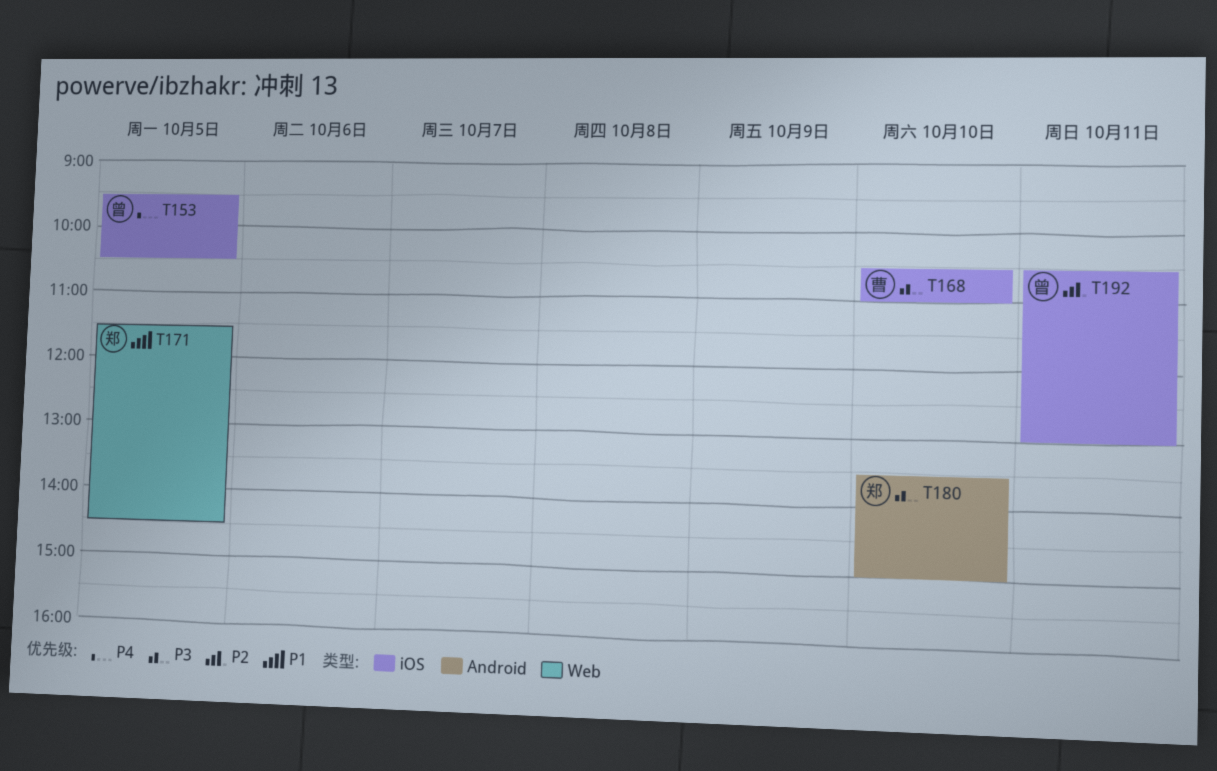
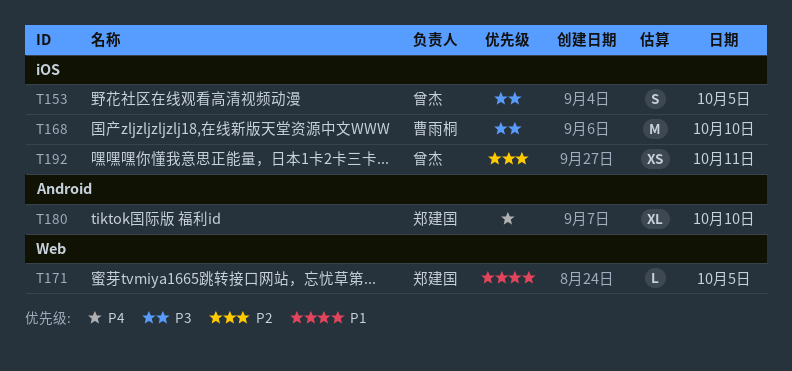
T153, priority: P4 -> P3
T180, priority: P3 -> P4

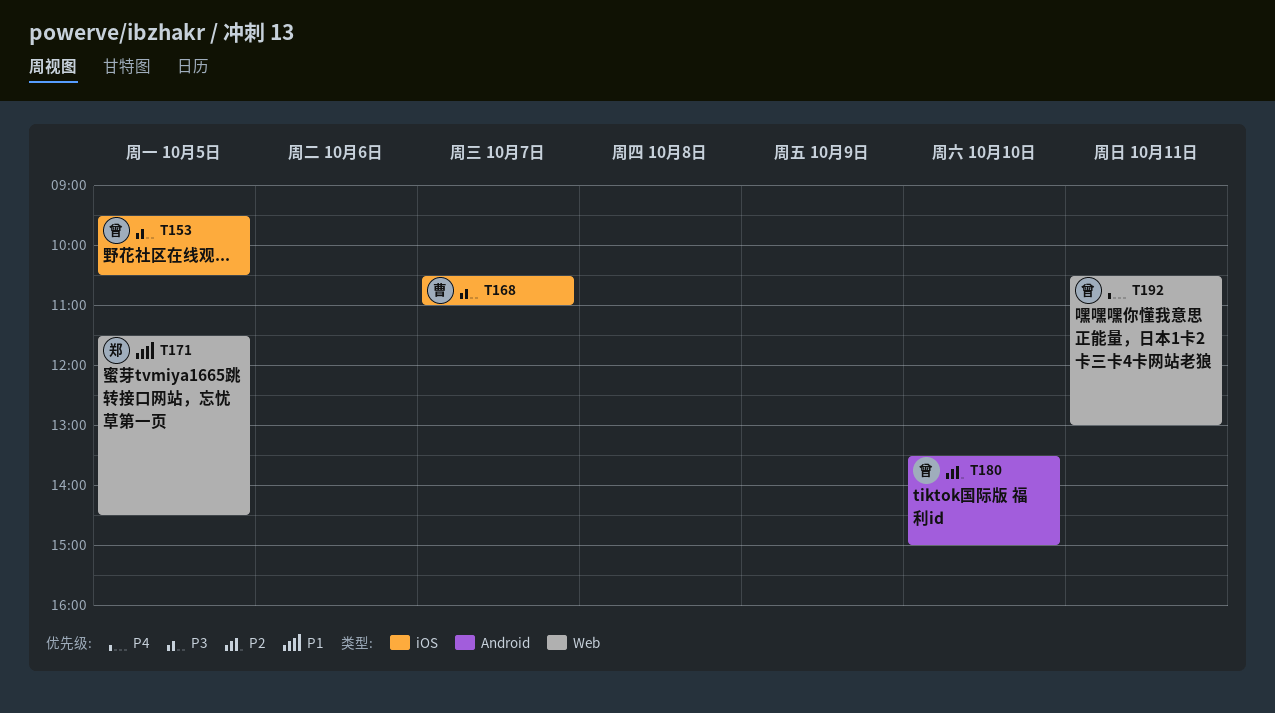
T168, day: Oct 10 -> Oct 7
T180, owner: 郑建国 -> 曾杰
T180, priority: P4 -> P2
T192, priority: P2 -> P4
T192, label: iOS -> Web

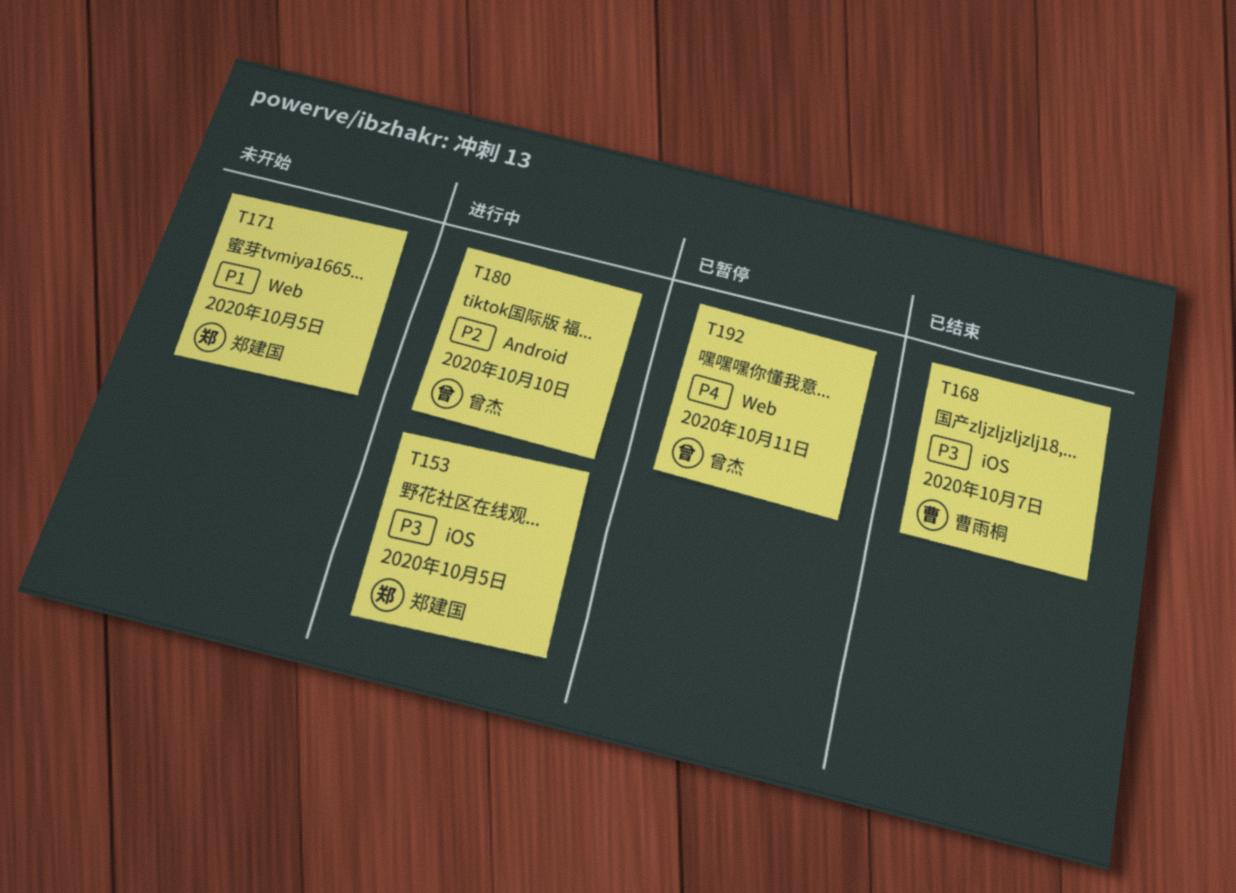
T153, owner: 曾杰 -> 郑建国

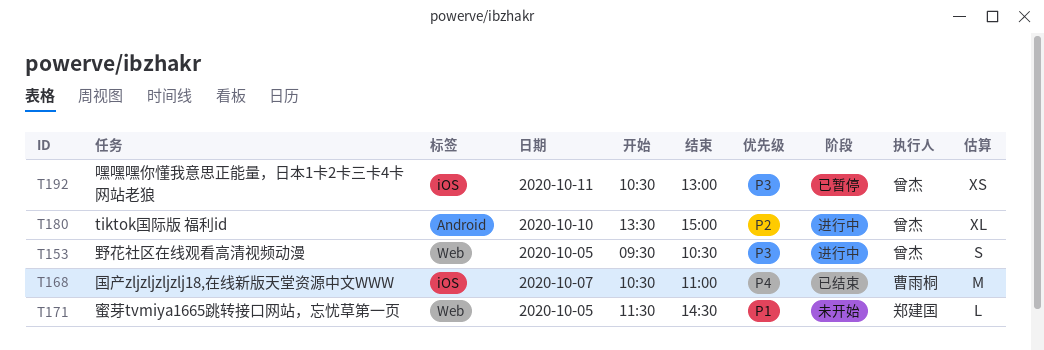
T153, owner: 郑建国 -> 曾杰
T153, label: iOS -> Web
T168, priority: P3 -> P4
T192, priority: P4 -> P3
T192, label: Web -> iOS

